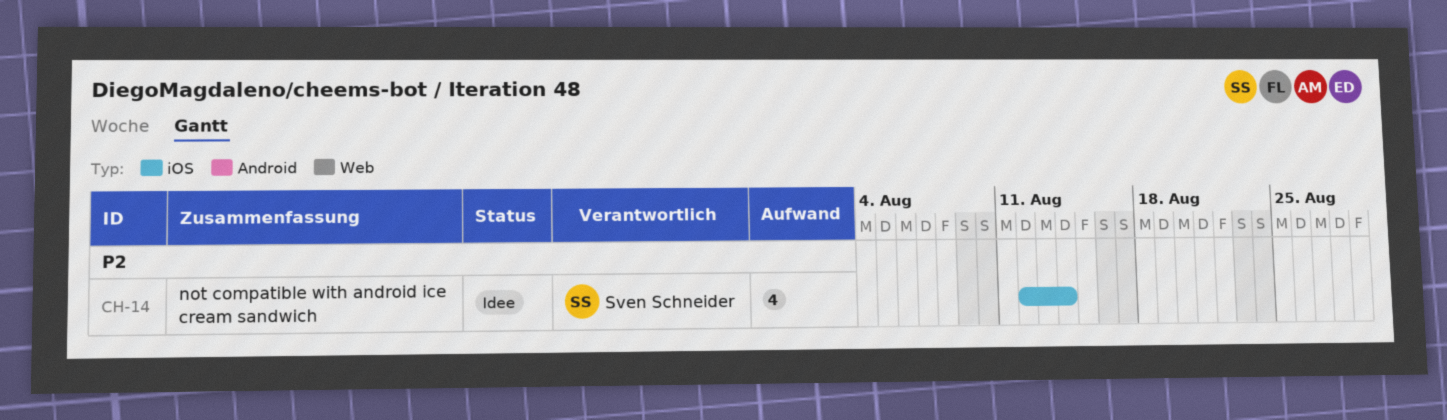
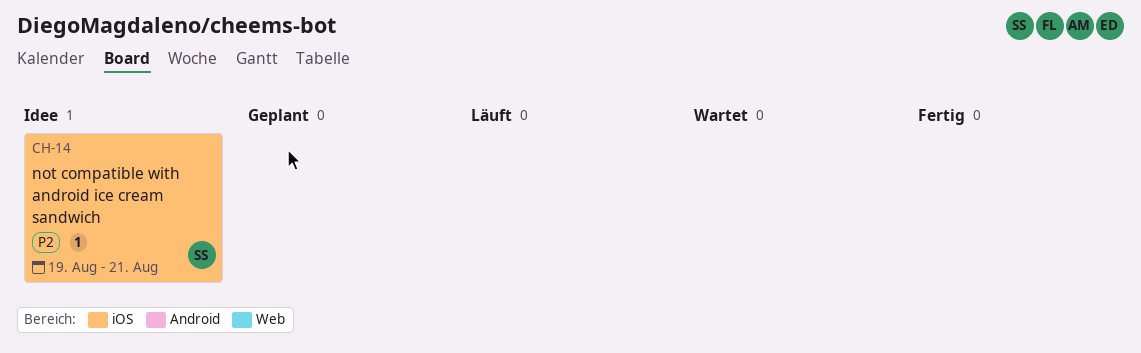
CH-14, estimate: 4 -> 1
CH-14, start: Aug 12 -> Aug 19
CH-14, due: Aug 14 -> Aug 21

